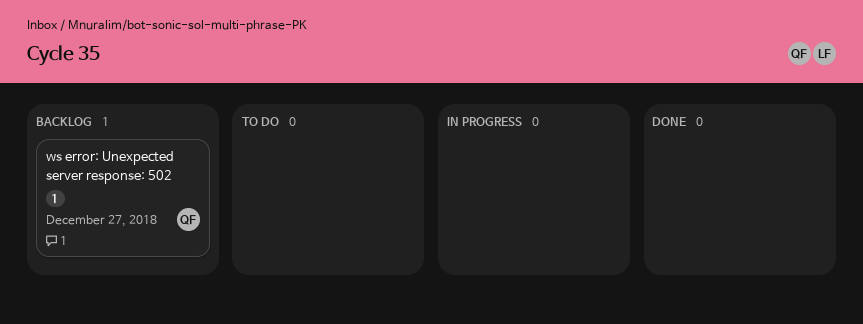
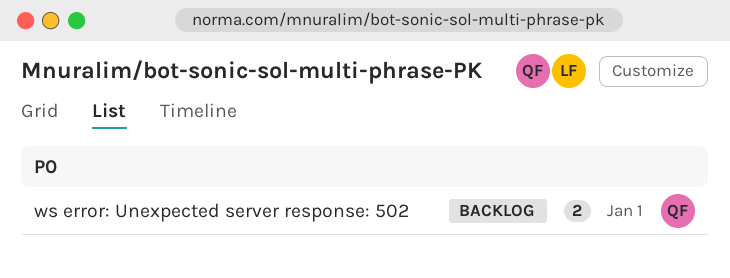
ws error: Unexpected server response: 502, estimate: 1 -> 2
ws error: Unexpected server response: 502, due: Dec 27 -> Jan 1

